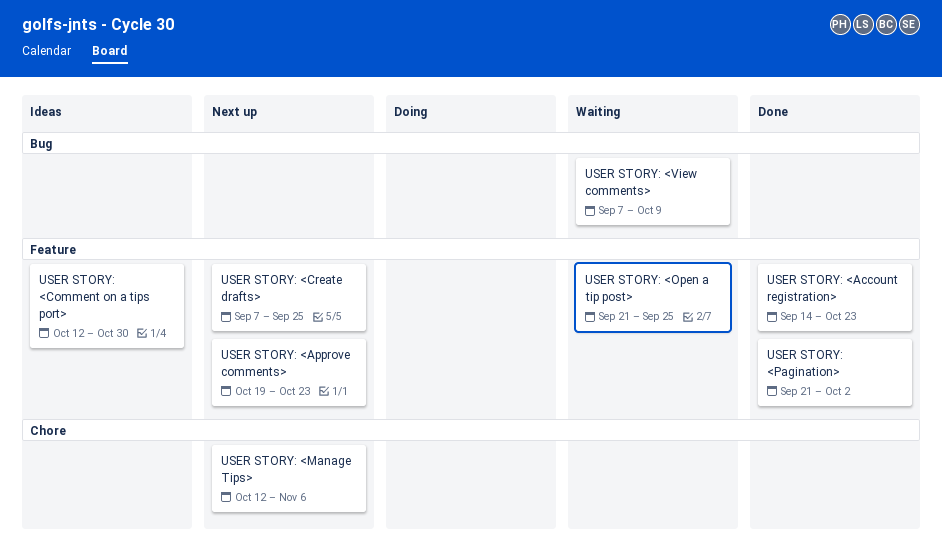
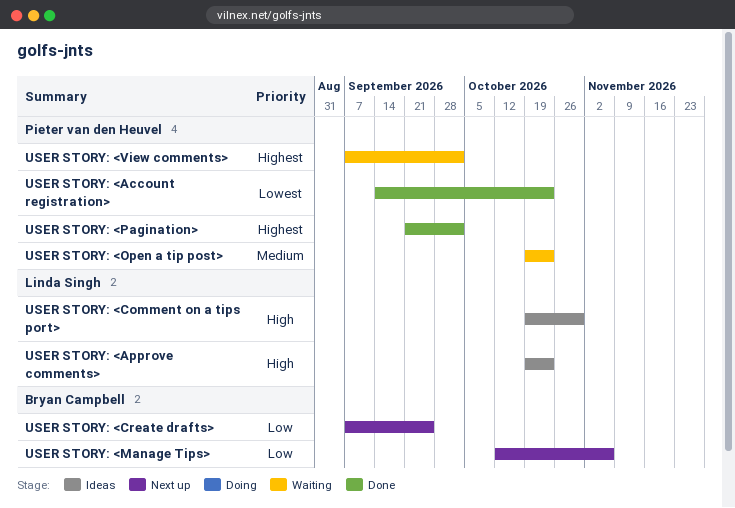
USER STORY: <Approve comments>, status: Next up -> Ideas
USER STORY: <Comment on a tips port>, start: Oct 12 -> Oct 19
USER STORY: <Open a tip post>, start: Sep 21 -> Oct 19
USER STORY: <Open a tip post>, due: Sep 25 -> Oct 23
USER STORY: <View comments>, due: Oct 9 -> Oct 2

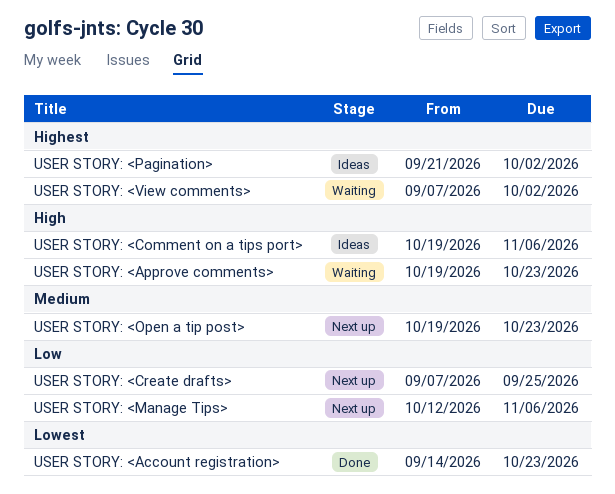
USER STORY: <Approve comments>, status: Ideas -> Waiting
USER STORY: <Comment on a tips port>, due: Oct 30 -> Nov 6
USER STORY: <Open a tip post>, status: Waiting -> Next up
USER STORY: <Pagination>, status: Done -> Ideas

